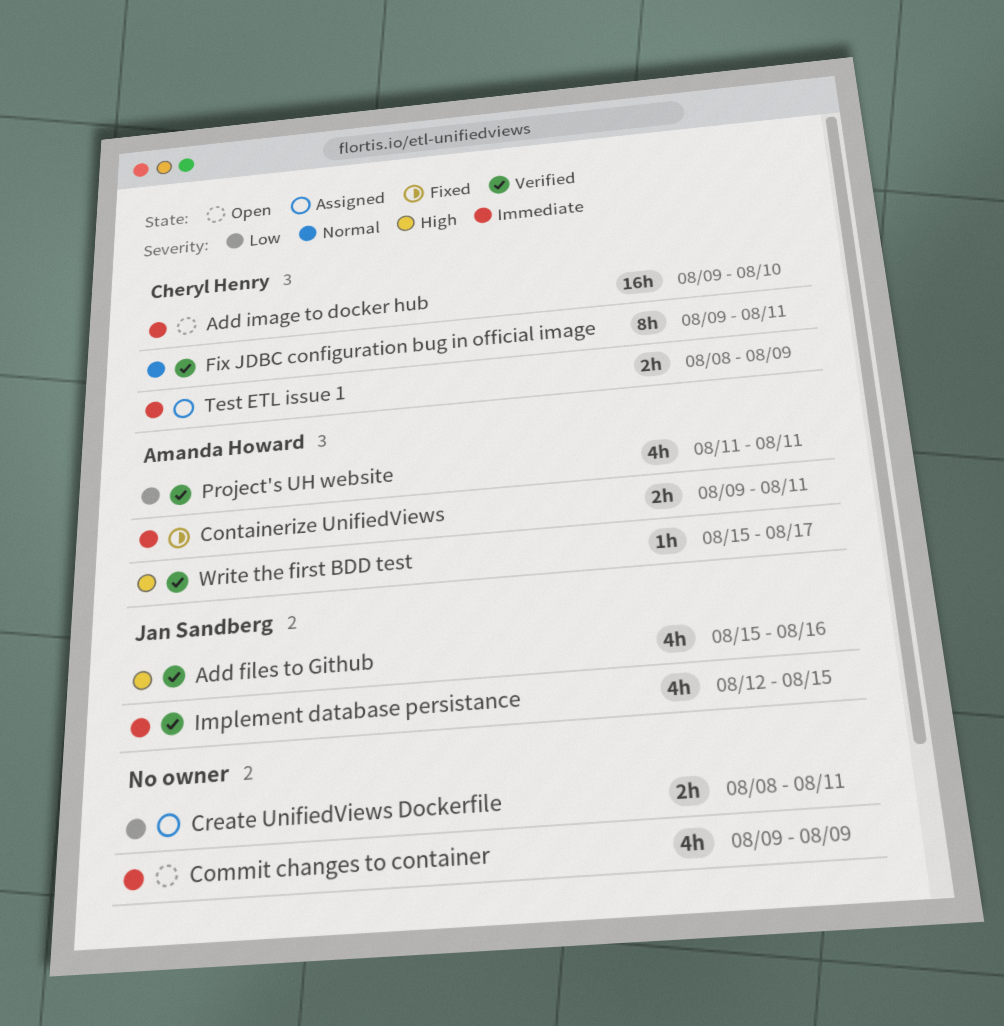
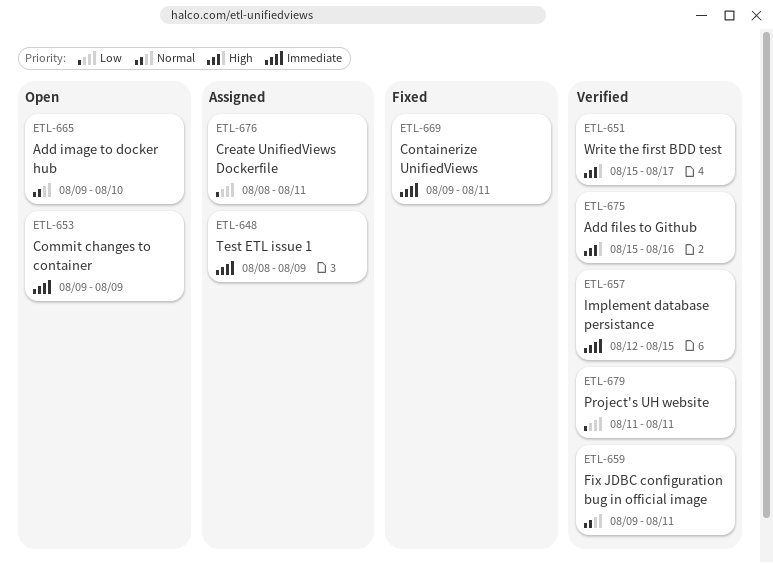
Add image to docker hub, priority: Immediate -> Normal

